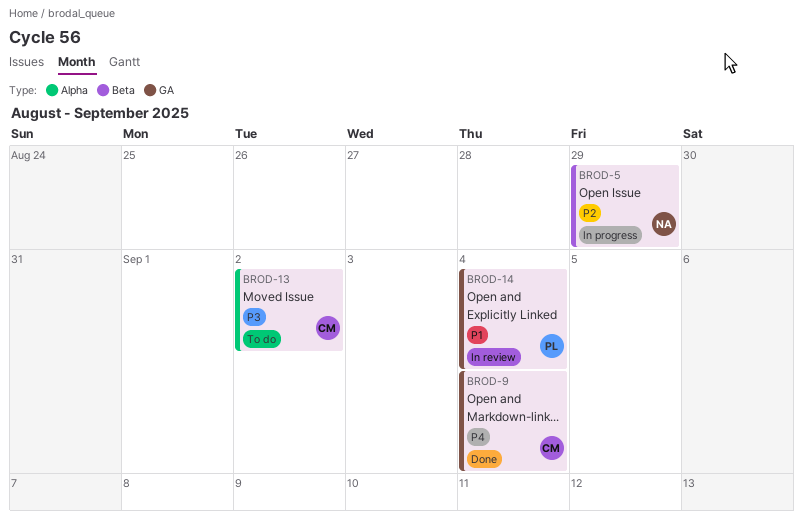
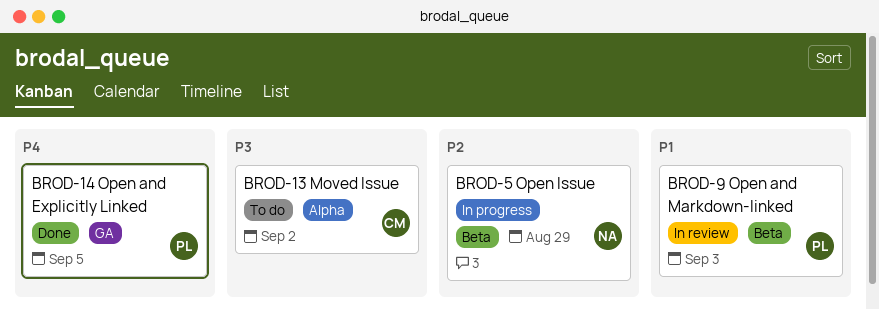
BROD-9, status: Done -> In review
BROD-9, owner: CM -> PL
BROD-9, priority: P4 -> P1
BROD-9, label: GA -> Beta
BROD-9, due: Sep 4 -> Sep 3
BROD-14, status: In review -> Done
BROD-14, priority: P1 -> P4
BROD-14, due: Sep 4 -> Sep 5

